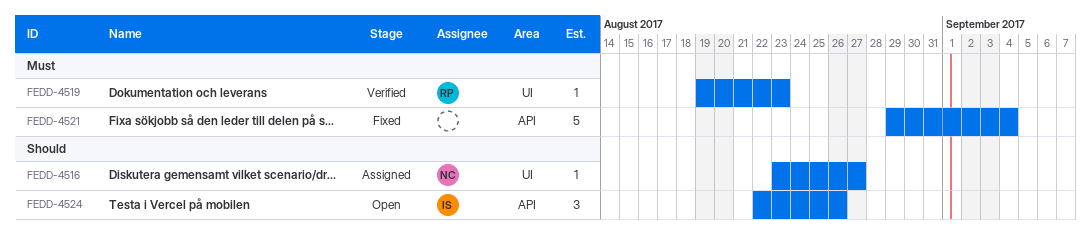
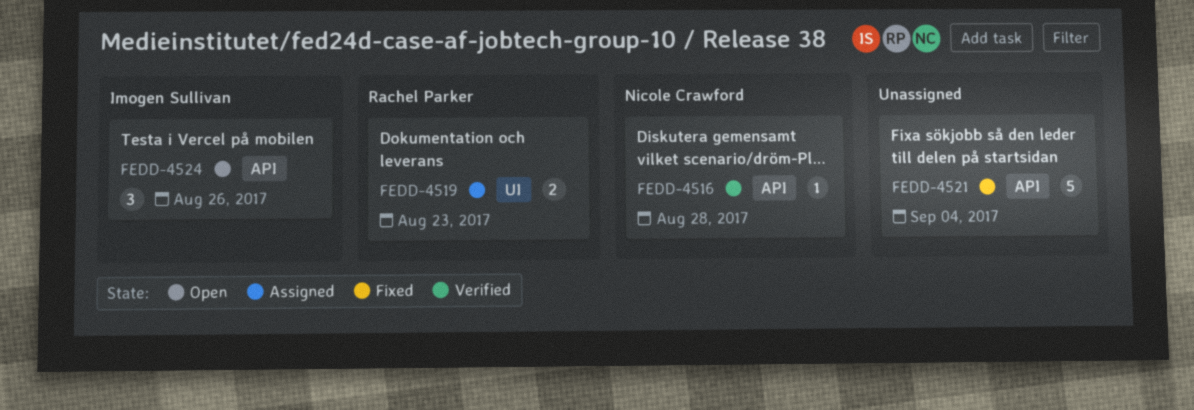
FEDD-4516, status: Assigned -> Verified
FEDD-4516, label: UI -> API
FEDD-4516, due: Aug 27 -> Aug 28
FEDD-4519, status: Verified -> Assigned
FEDD-4519, estimate: 1 -> 2

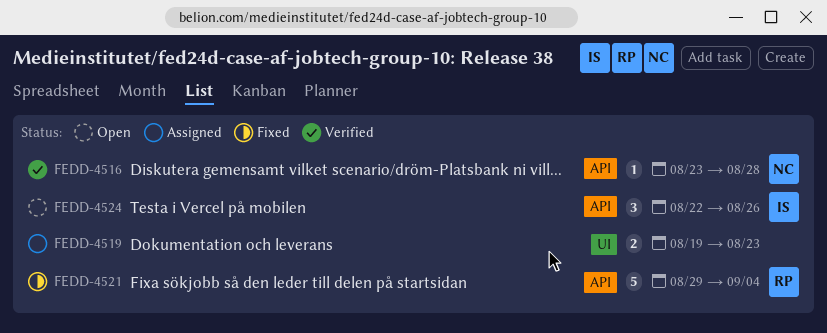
FEDD-4519, owner: Rachel Parker -> none
FEDD-4521, owner: none -> Rachel Parker

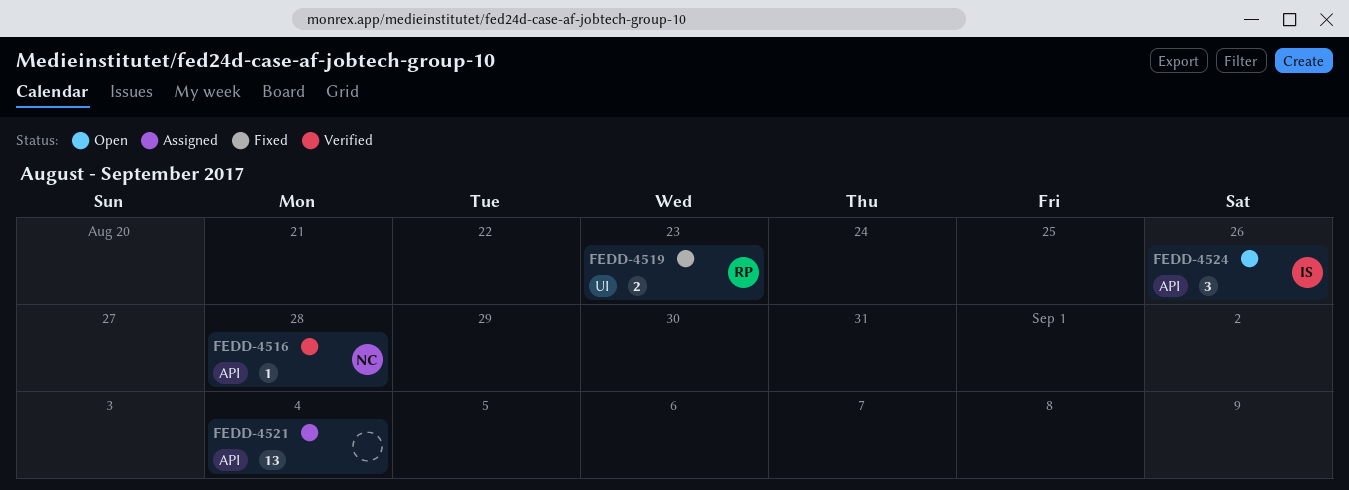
FEDD-4519, status: Assigned -> Fixed
FEDD-4519, owner: none -> RP
FEDD-4521, status: Fixed -> Assigned
FEDD-4521, owner: RP -> none
FEDD-4521, estimate: 5 -> 13

